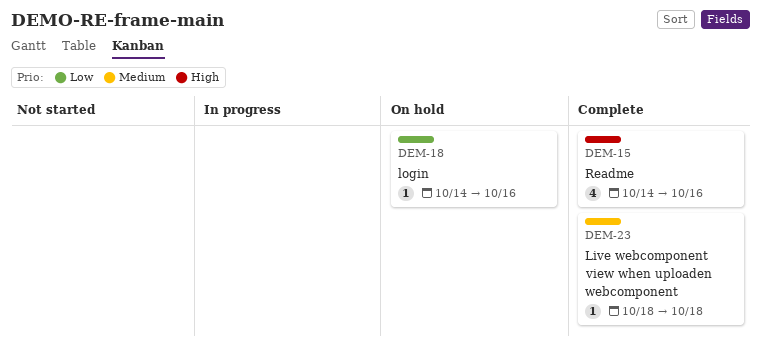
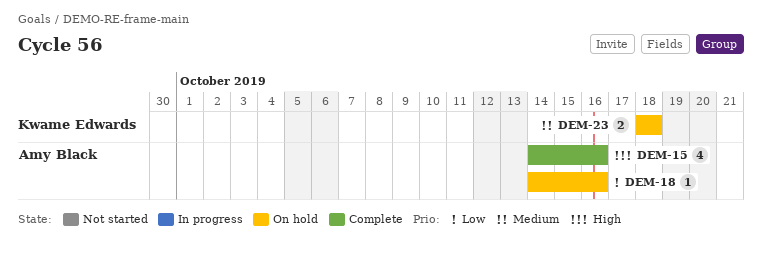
DEM-23, status: Complete -> On hold
DEM-23, estimate: 1 -> 2

